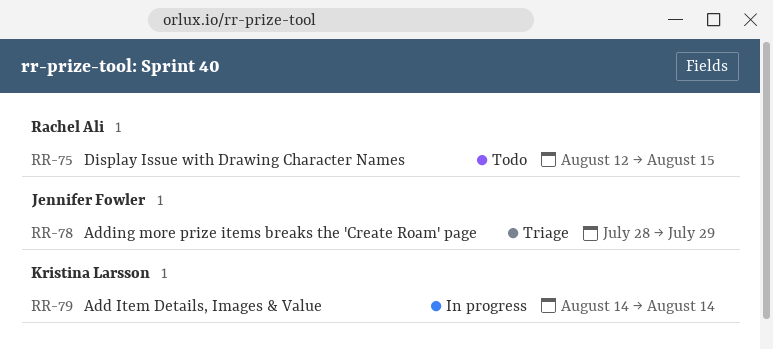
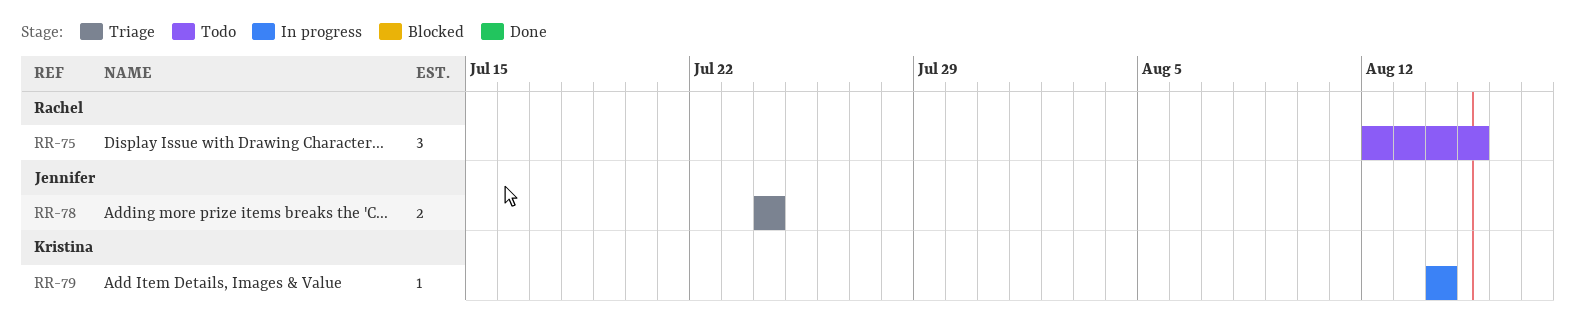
RR-78, start: Jul 28 -> Jul 24
RR-78, due: Jul 29 -> Jul 24

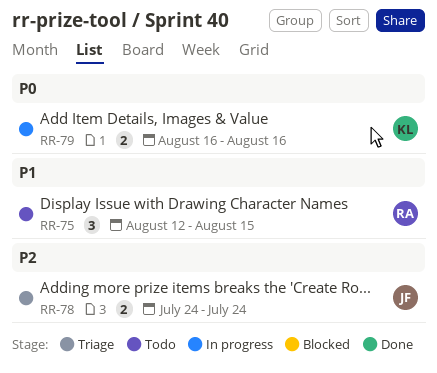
RR-79, estimate: 1 -> 2
RR-79, start: Aug 14 -> Aug 16
RR-79, due: Aug 14 -> Aug 16

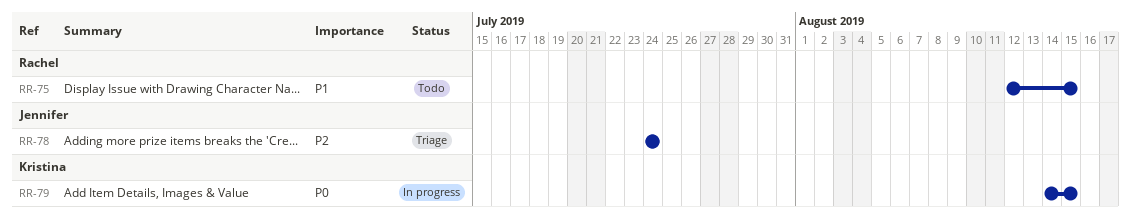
RR-79, start: Aug 16 -> Aug 14
RR-79, due: Aug 16 -> Aug 15

